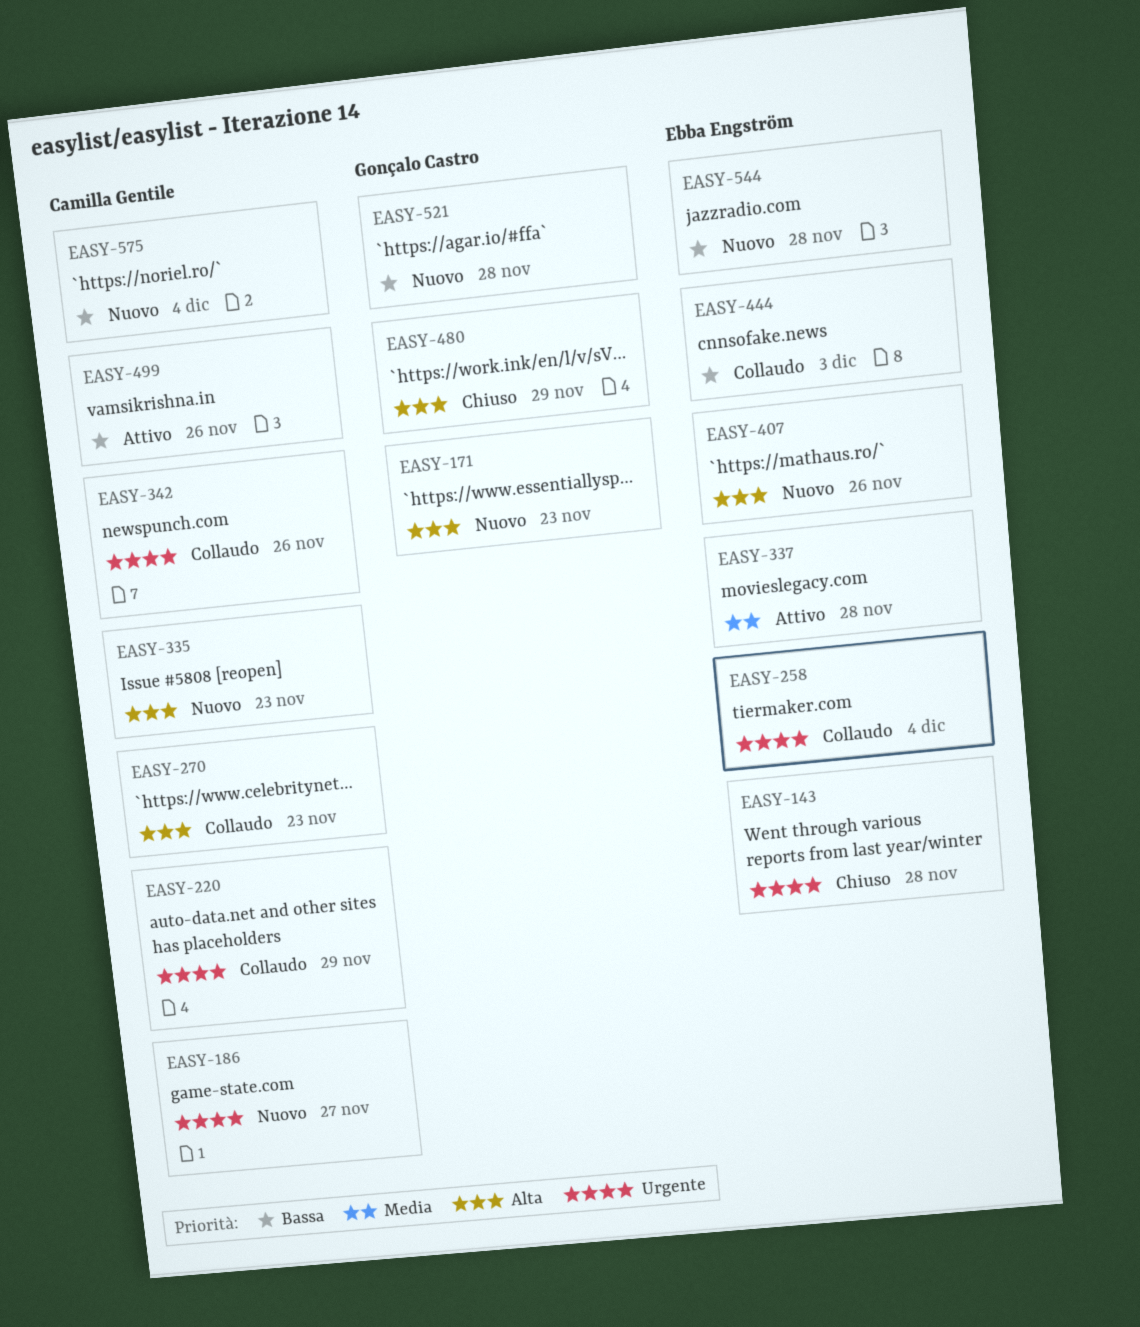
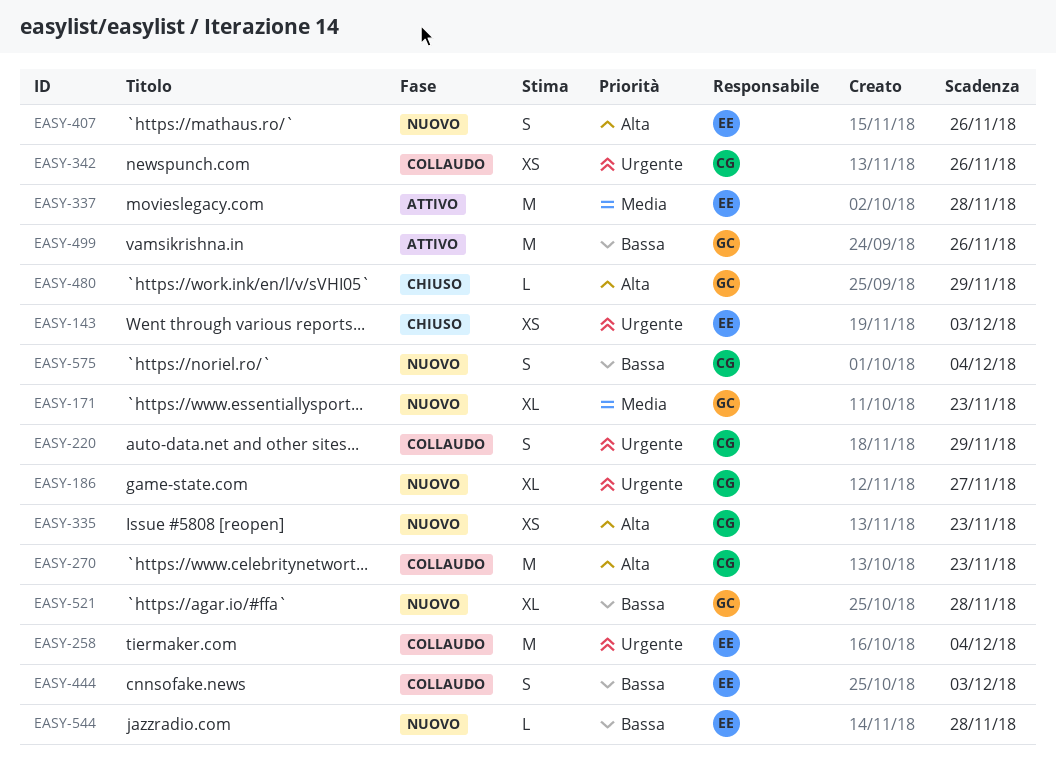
EASY-143, due: Nov 28 -> Dec 3
EASY-171, priority: Alta -> Media
EASY-499, owner: Camilla Gentile -> Gonçalo Castro

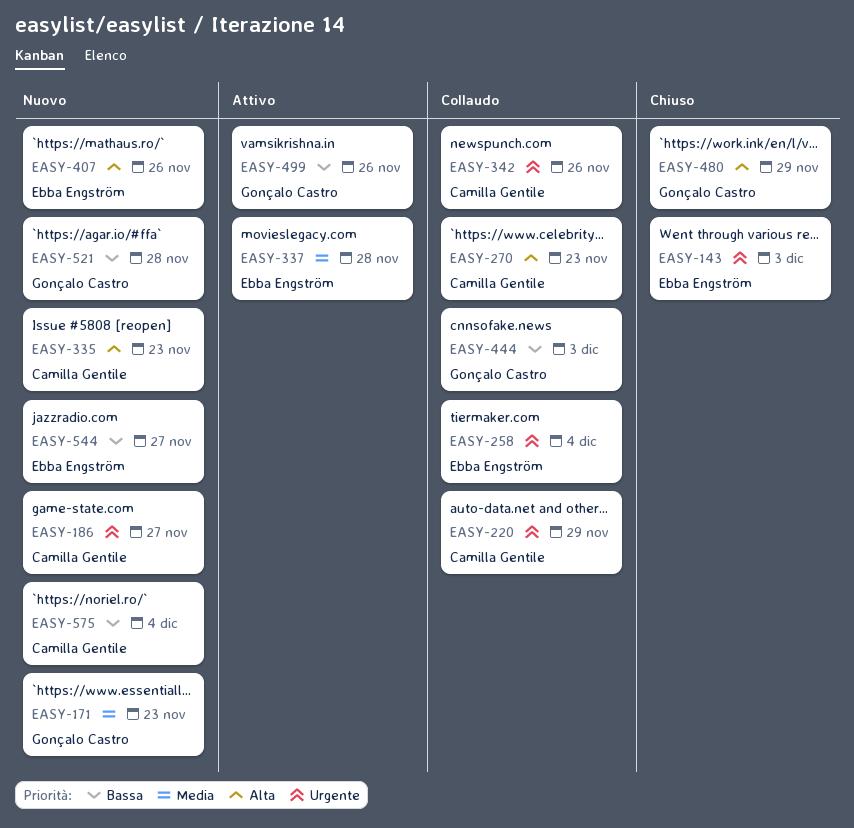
EASY-444, owner: Ebba Engström -> Gonçalo Castro
EASY-544, due: Nov 28 -> Nov 27

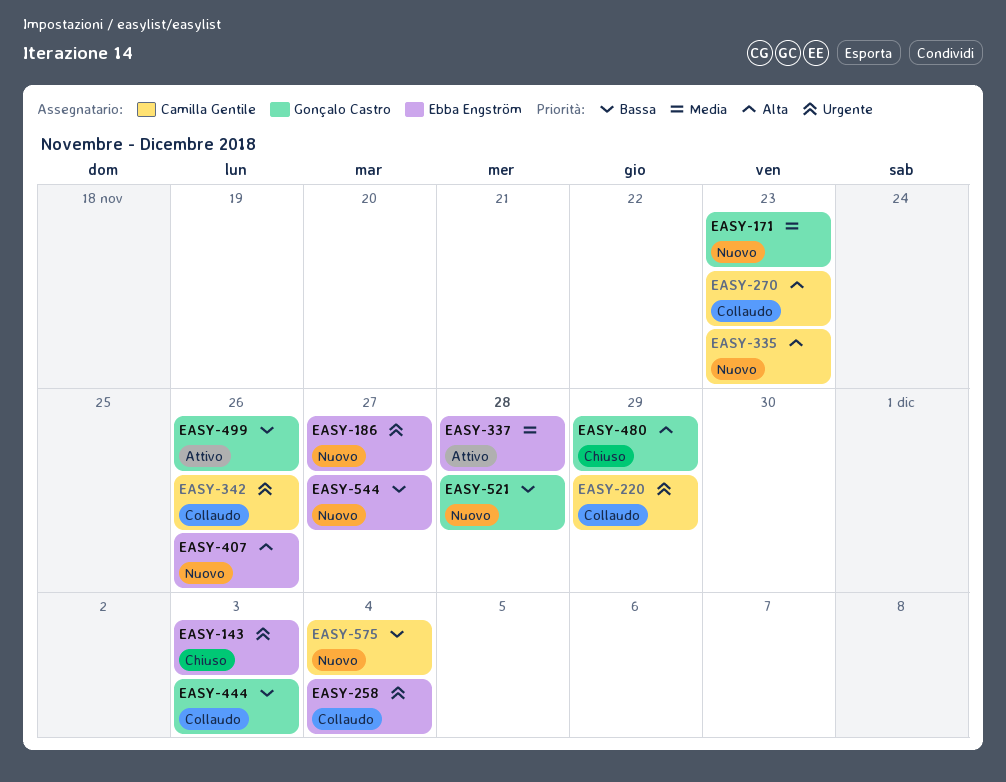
EASY-186, owner: Camilla Gentile -> Ebba Engström

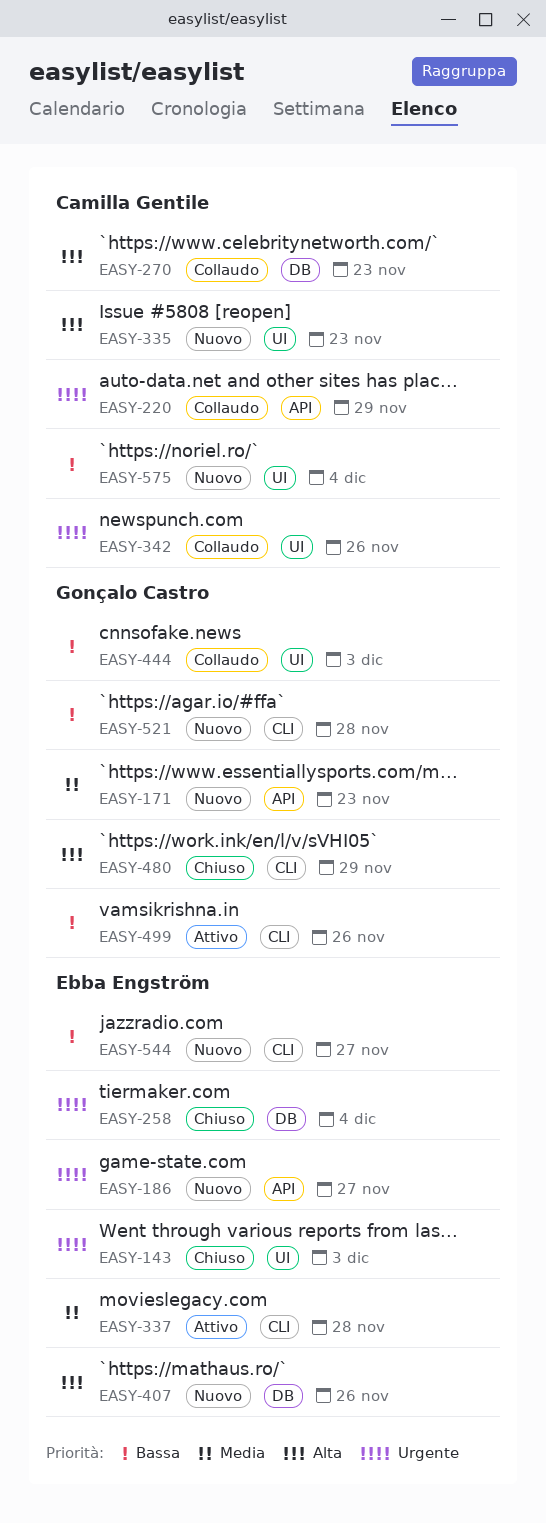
EASY-258, status: Collaudo -> Chiuso

